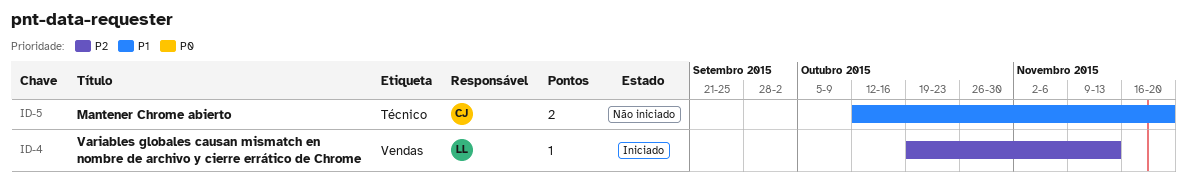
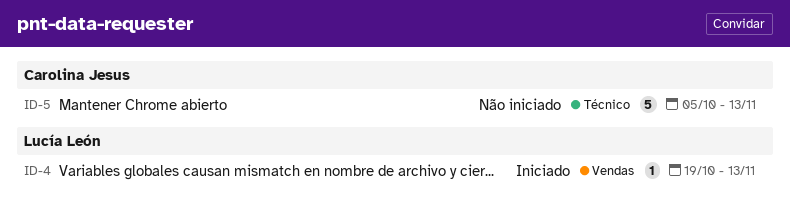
ID-5, estimate: 2 -> 5
ID-5, start: Oct 12 -> Oct 5
ID-5, due: Nov 20 -> Nov 13

